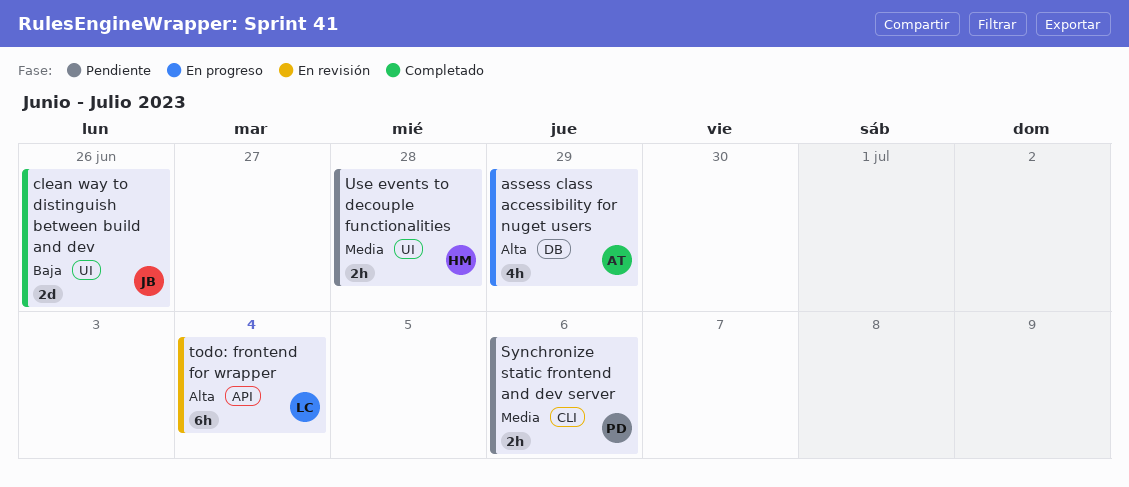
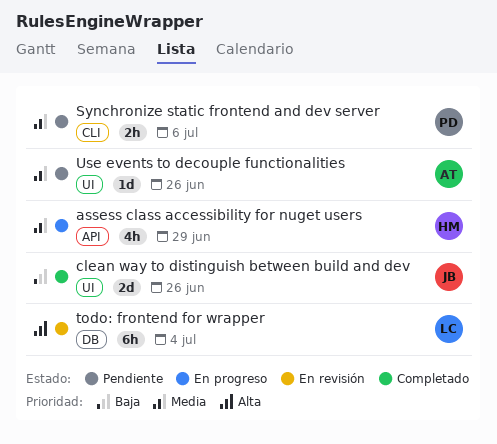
assess class accessibility for nuget users, owner: AT -> HM
assess class accessibility for nuget users, priority: Alta -> Media
assess class accessibility for nuget users, label: DB -> API
todo: frontend for wrapper, label: API -> DB
Use events to decouple functionalities, owner: HM -> AT
Use events to decouple functionalities, estimate: 2h -> 1d
Use events to decouple functionalities, due: Jun 28 -> Jun 26

